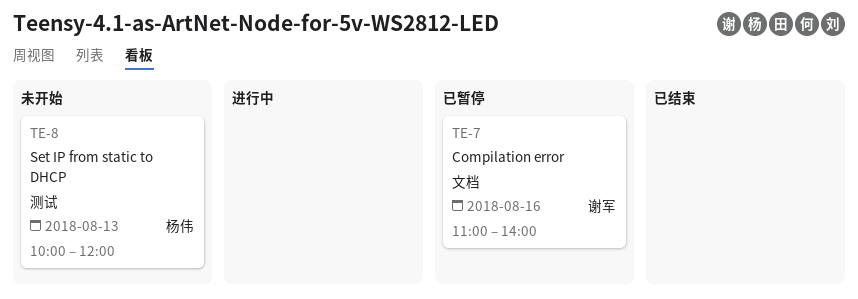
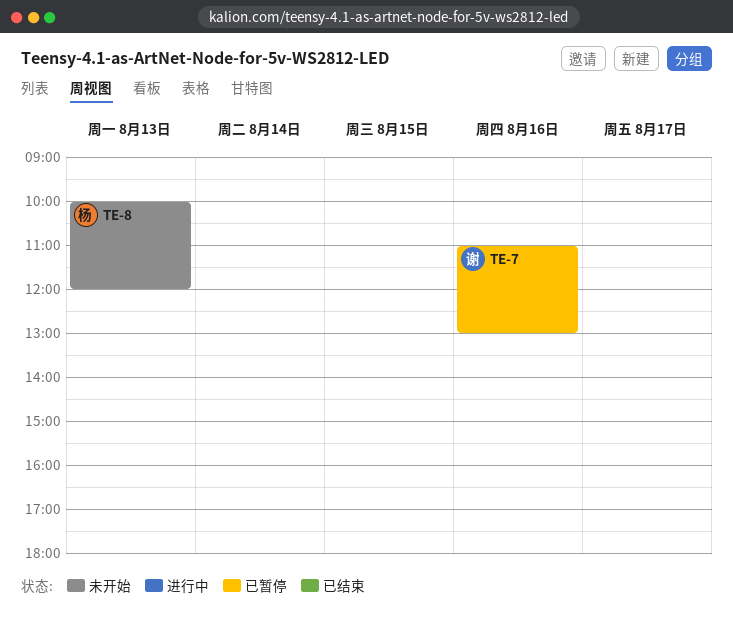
TE-7, ends: 14:00 -> 13:00

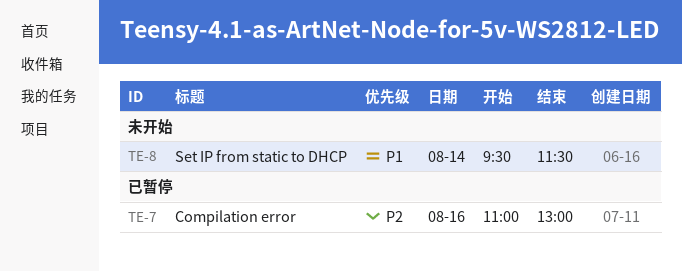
TE-8, day: Aug 13 -> Aug 14
TE-8, begins: 10:00 -> 09:30
TE-8, ends: 12:00 -> 11:30

